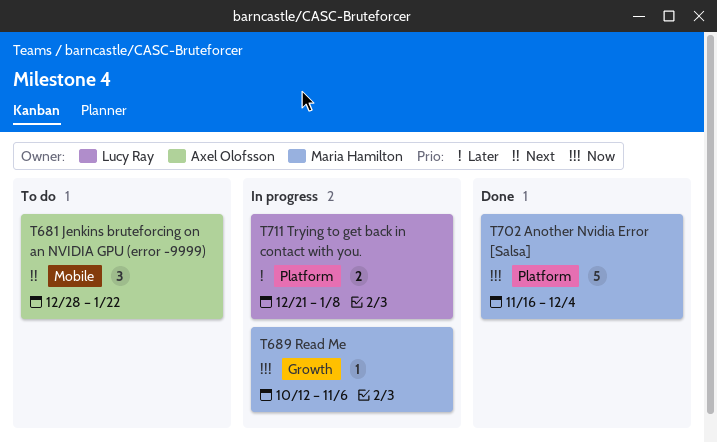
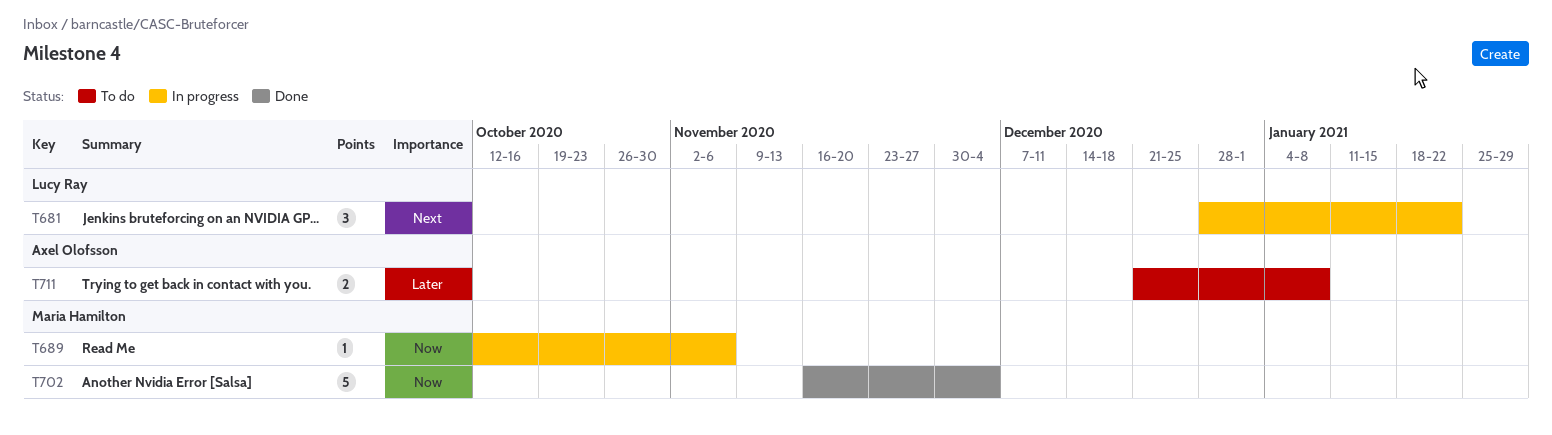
T681, status: To do -> In progress
T681, owner: Axel Olofsson -> Lucy Ray
T711, status: In progress -> To do
T711, owner: Lucy Ray -> Axel Olofsson

